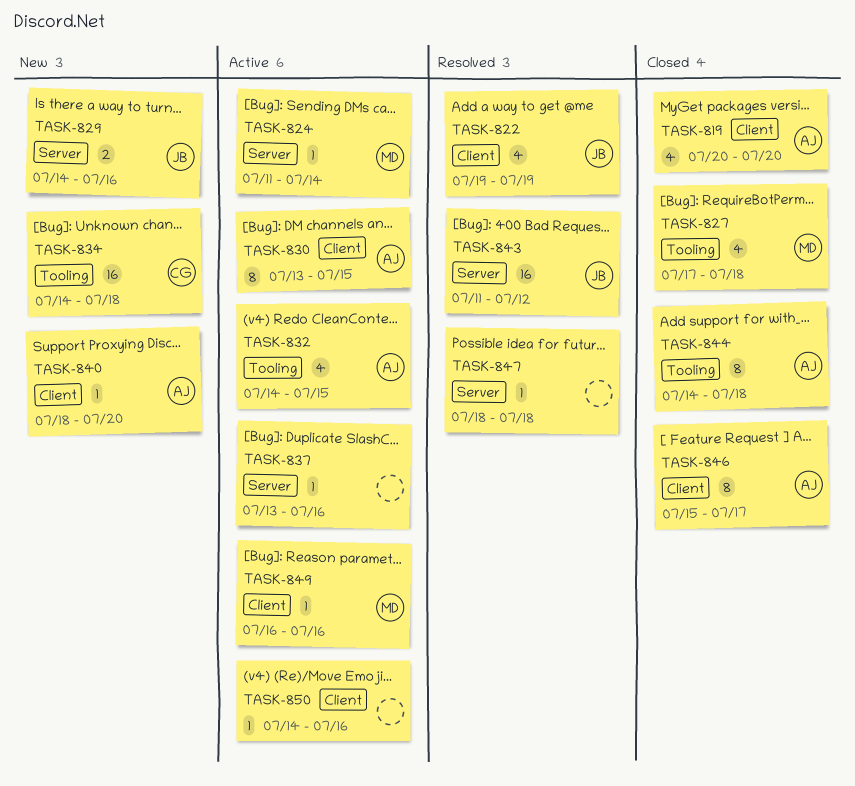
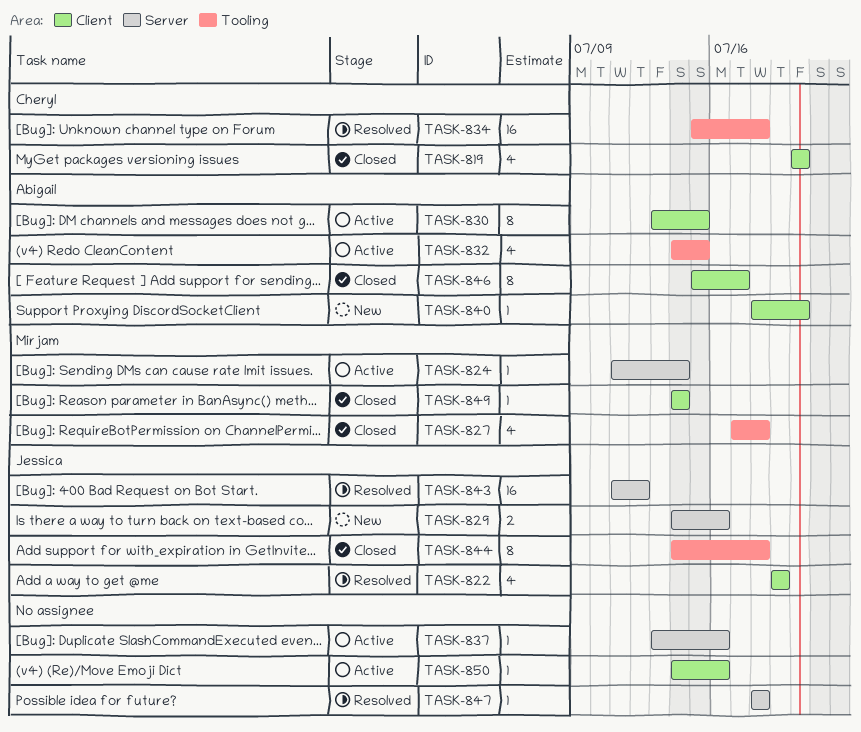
TASK-819, owner: Abigail -> Cheryl
TASK-834, status: New -> Resolved
TASK-834, start: Jul 14 -> Jul 15
TASK-844, owner: Abigail -> Jessica
TASK-849, status: Active -> Closed
TASK-849, start: Jul 16 -> Jul 14
TASK-849, due: Jul 16 -> Jul 14

